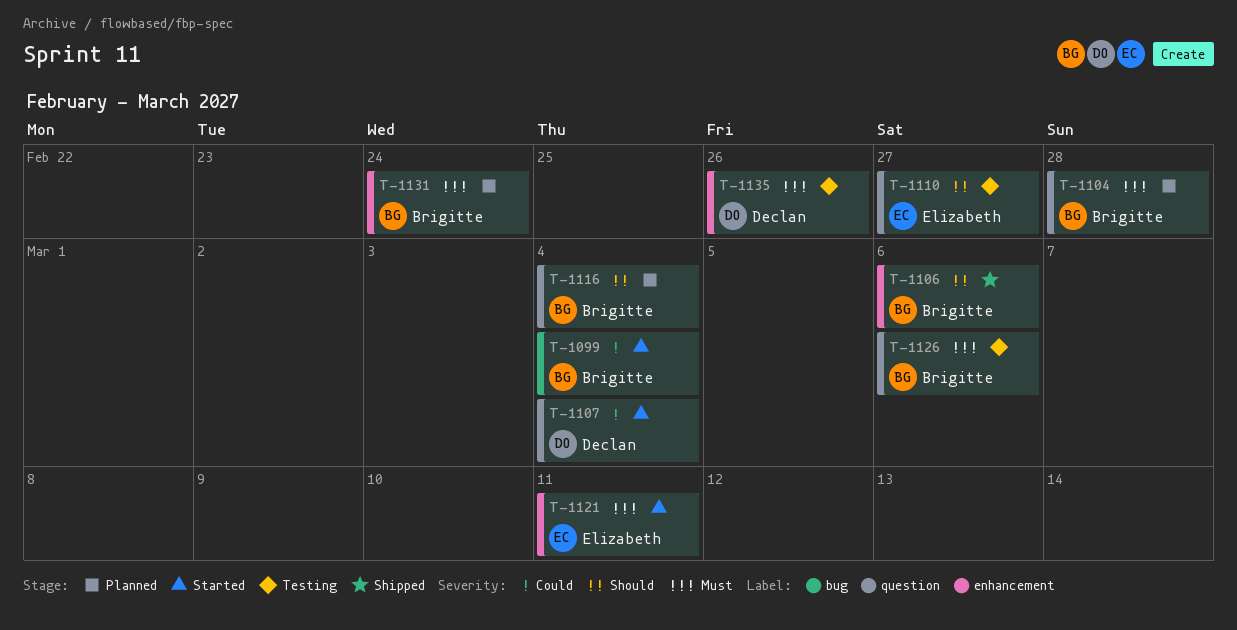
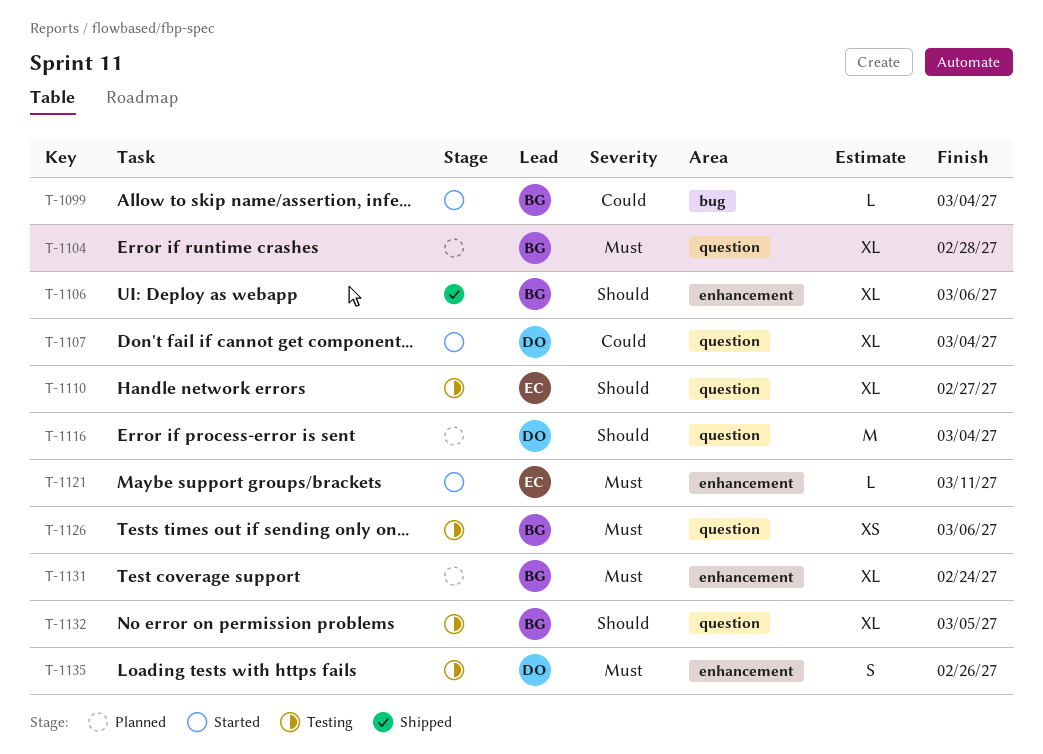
T-1116, owner: Brigitte -> Declan
T-1132: none -> present

